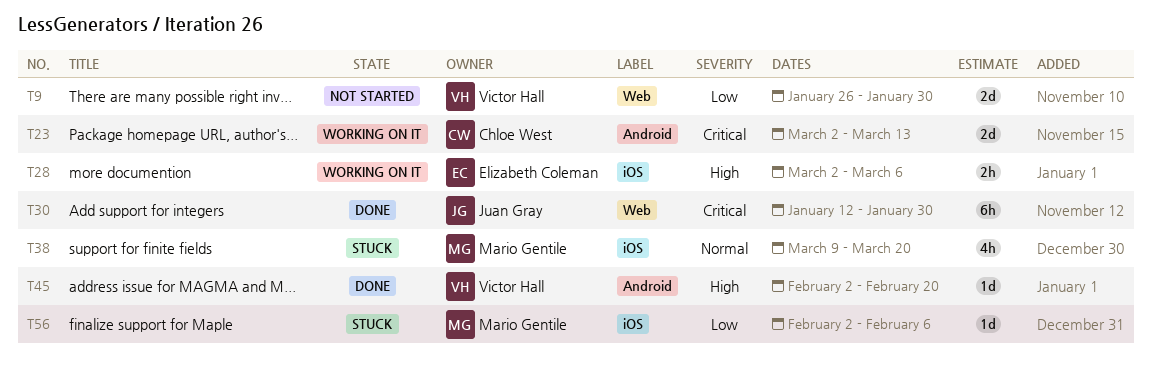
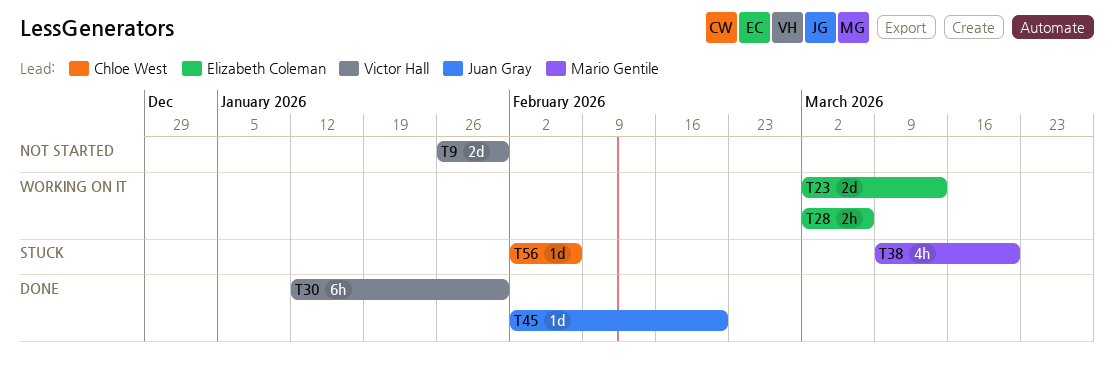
T23, owner: Chloe West -> Elizabeth Coleman
T30, owner: Juan Gray -> Victor Hall
T45, owner: Victor Hall -> Juan Gray
T56, owner: Mario Gentile -> Chloe West

